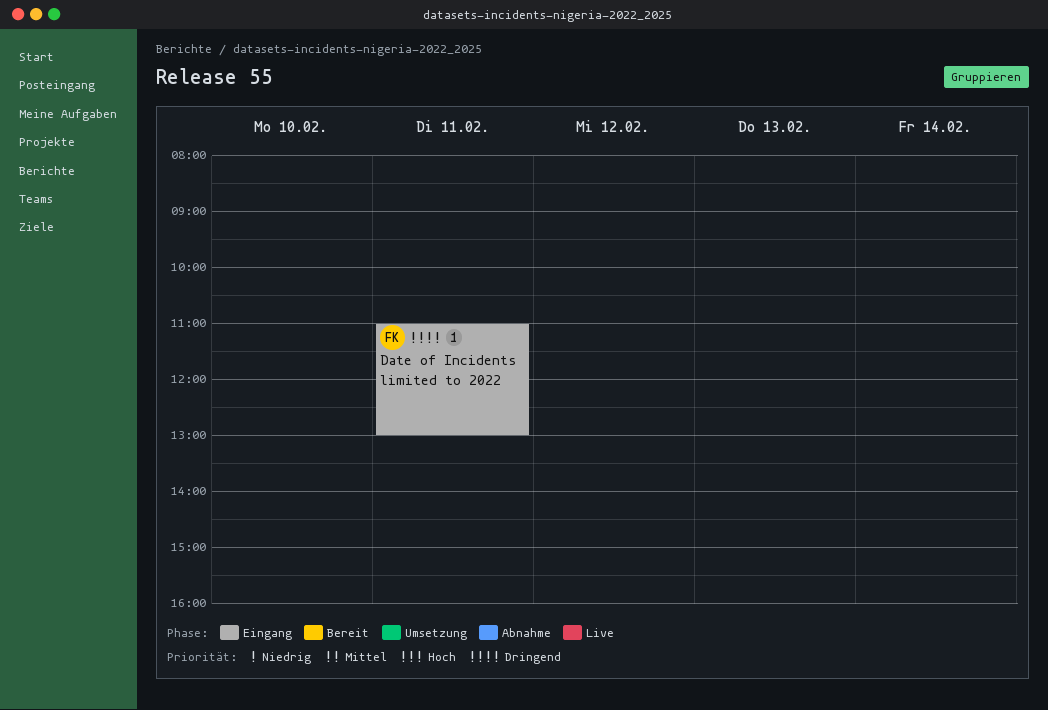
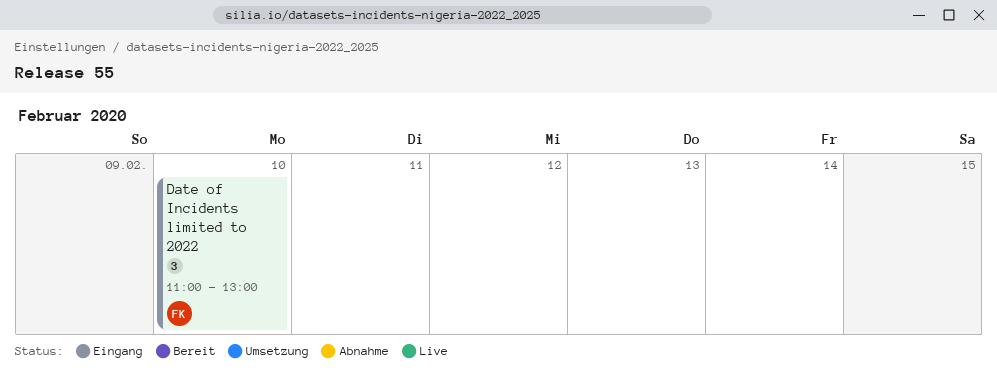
Date of Incidents limited to 2022, estimate: 1 -> 3
Date of Incidents limited to 2022, day: Feb 11 -> Feb 10

